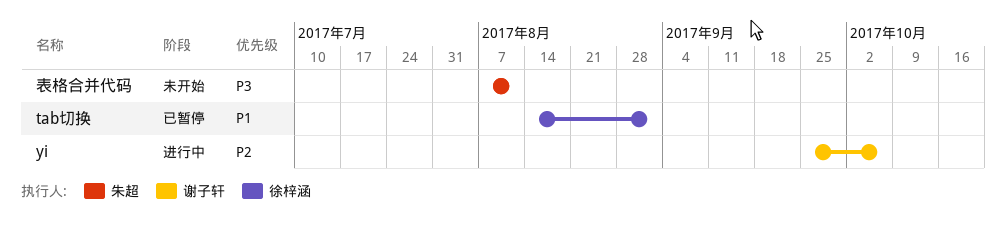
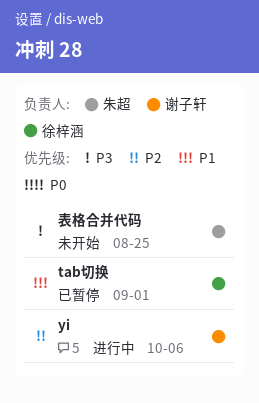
表格合并代码, due: Aug 11 -> Aug 25

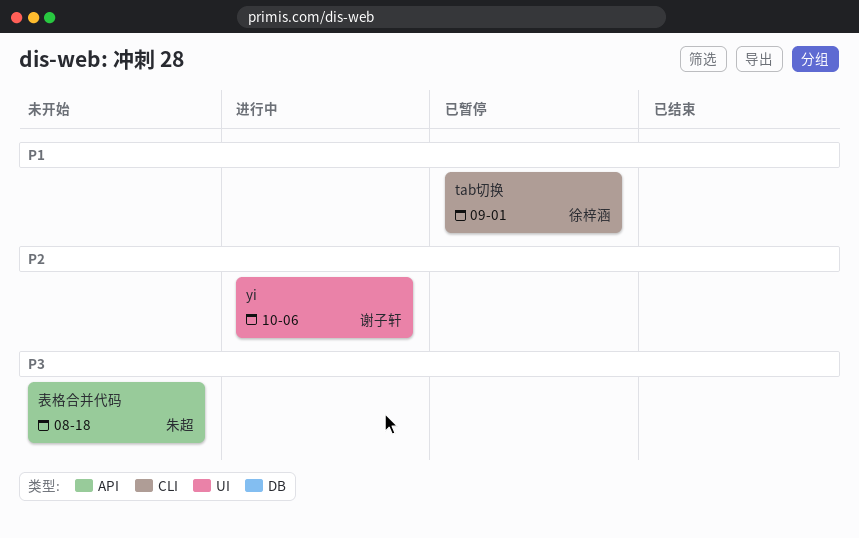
表格合并代码, due: Aug 25 -> Aug 18

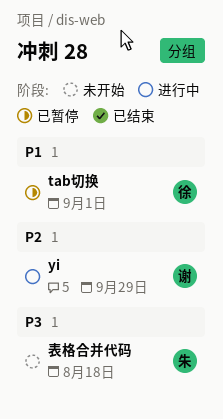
yi, due: Oct 6 -> Sep 29

